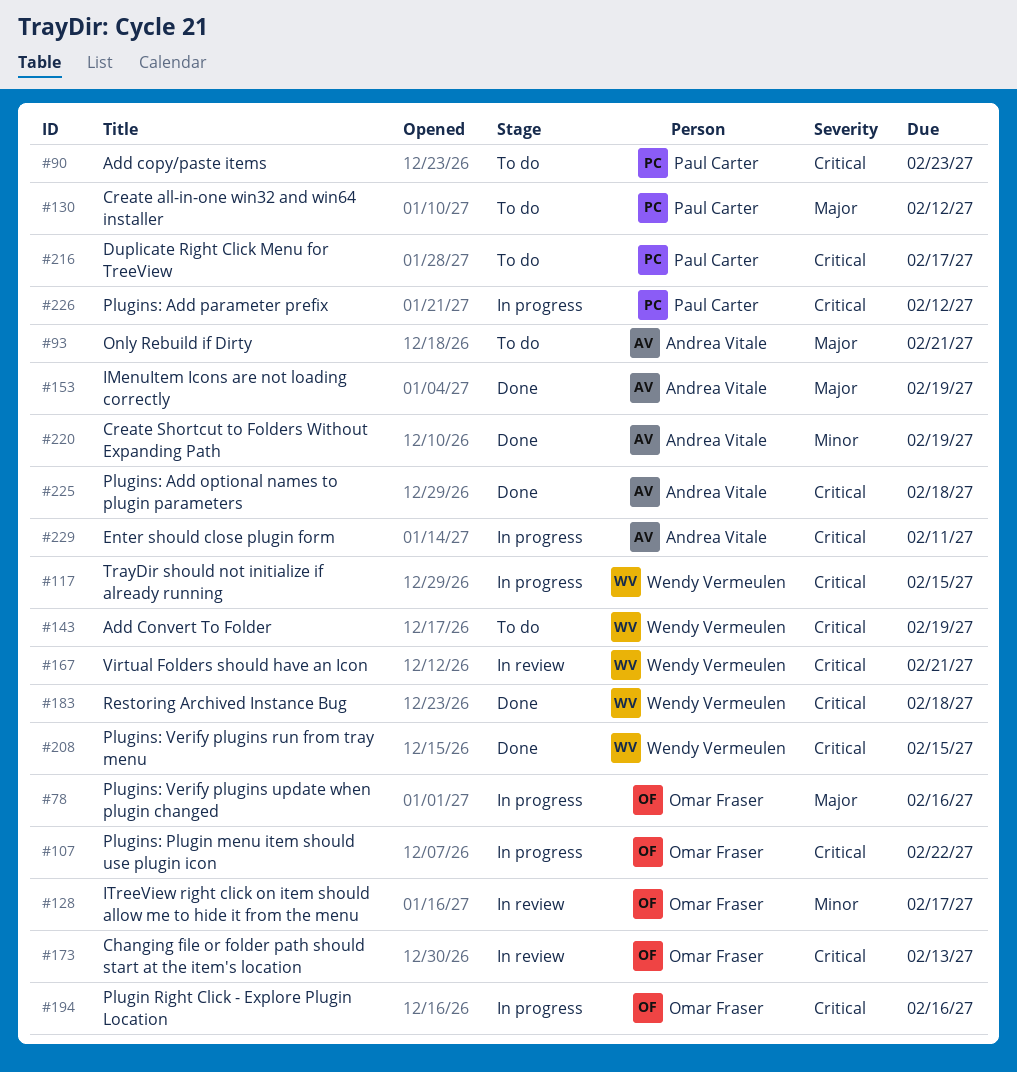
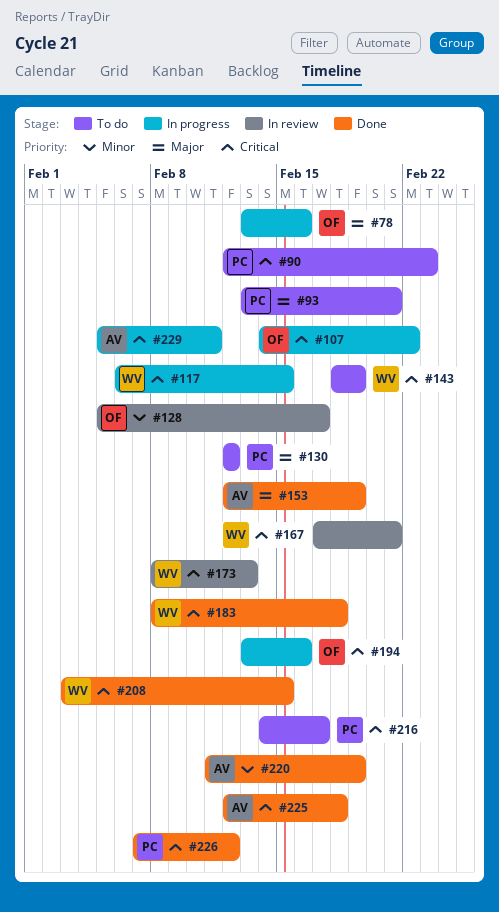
#93, owner: Andrea Vitale -> Paul Carter
#173, owner: Omar Fraser -> Wendy Vermeulen
#226, status: In progress -> Done

